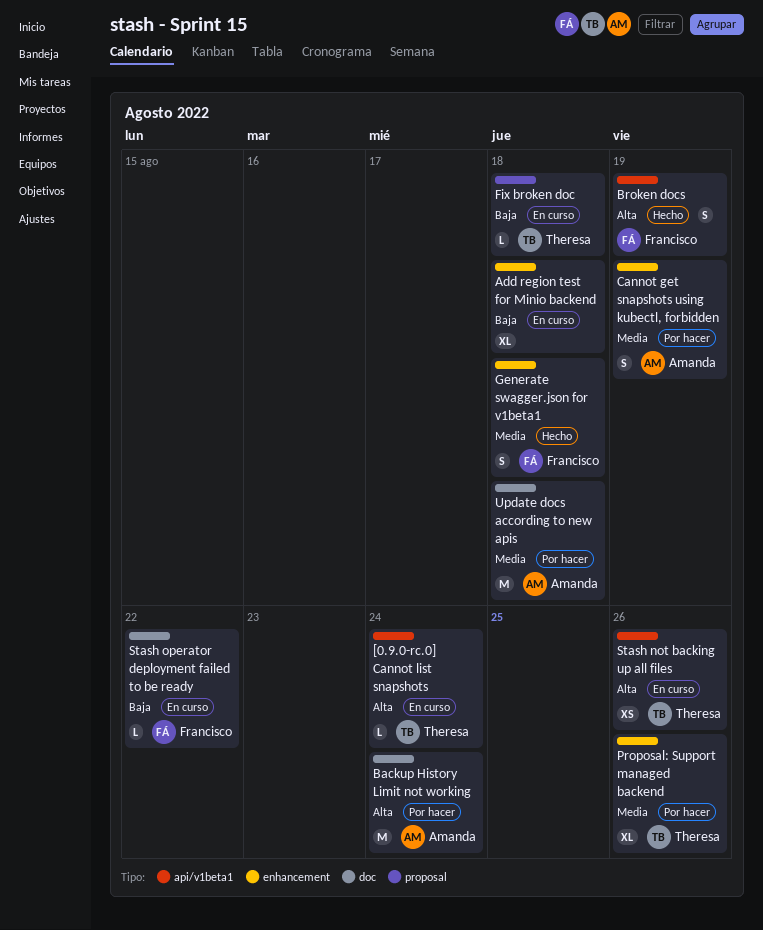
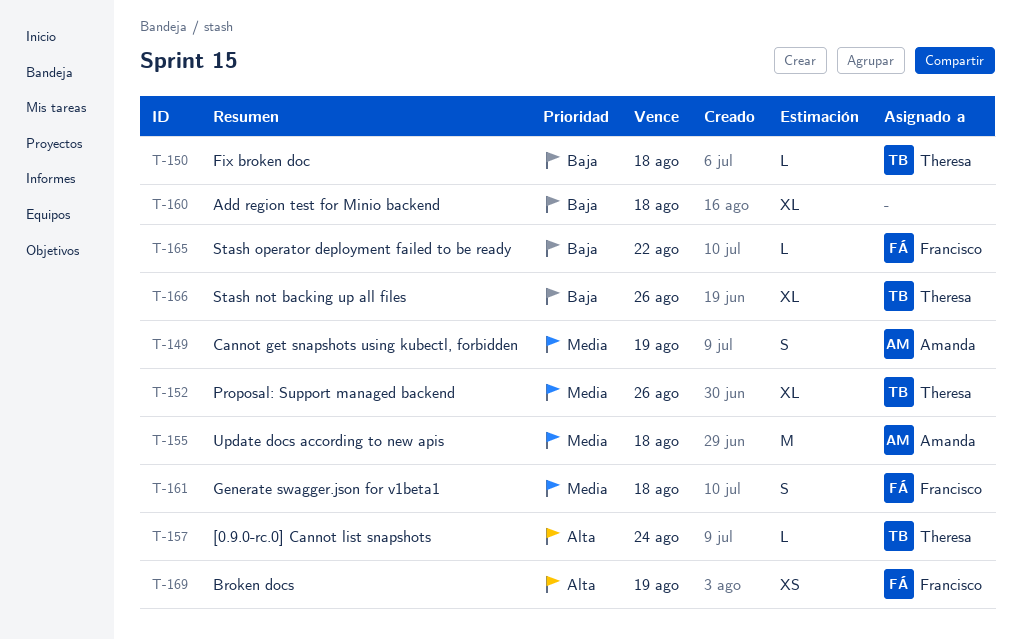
Backup History Limit not working: present -> none
Broken docs, estimate: S -> XS
Stash not backing up all files, priority: Alta -> Baja
Stash not backing up all files, estimate: XS -> XL

